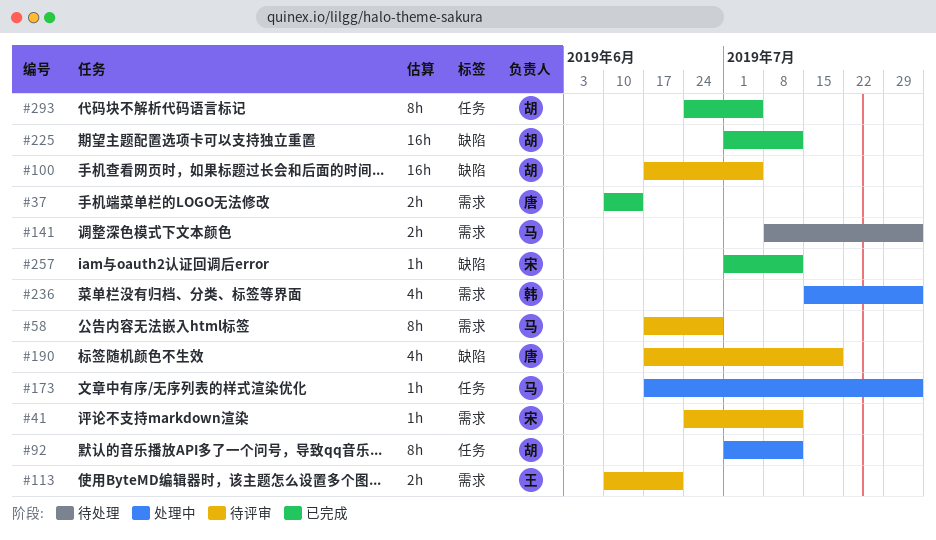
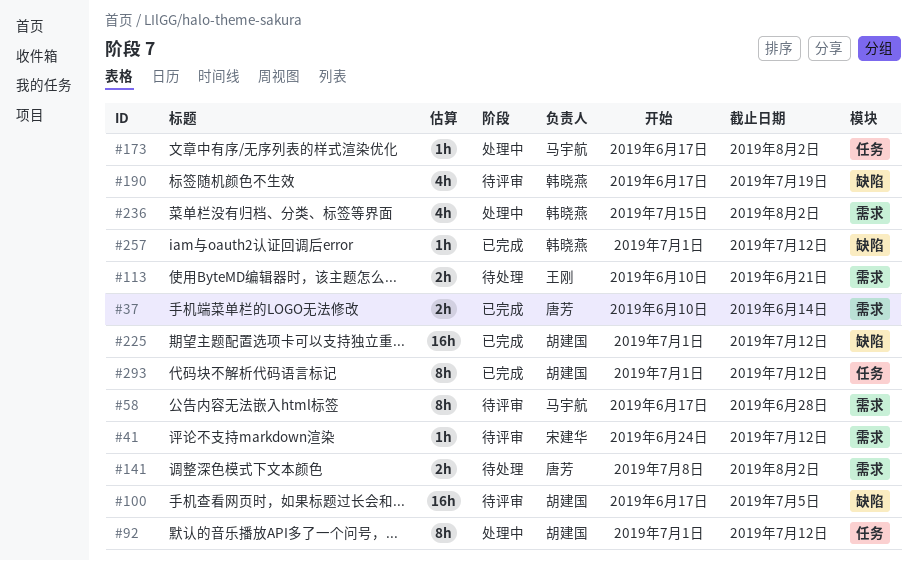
#113, status: 待评审 -> 待处理
#141, owner: 马宇航 -> 唐芳
#190, owner: 唐芳 -> 韩晓燕
#257, owner: 宋建华 -> 韩晓燕
#293, start: Jun 24 -> Jul 1
#293, due: Jul 5 -> Jul 12

